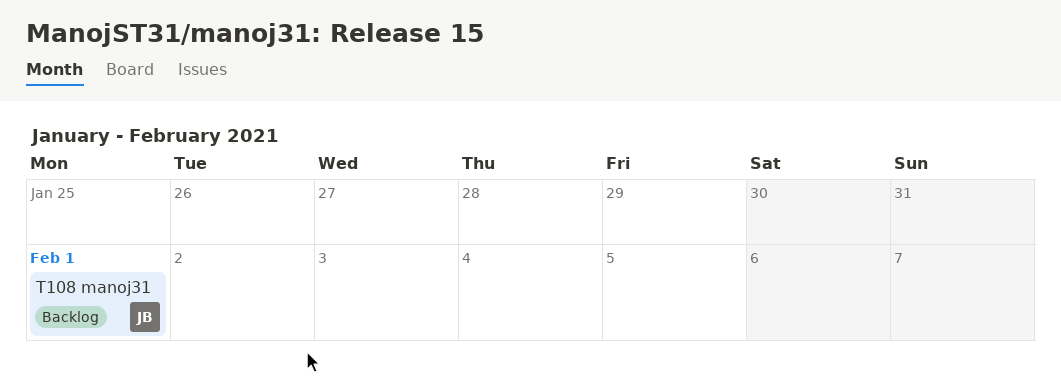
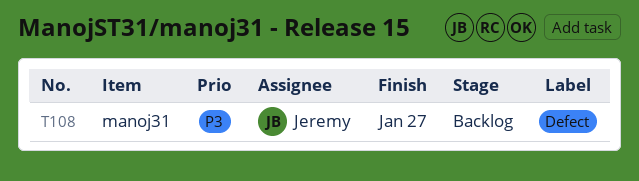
T108, due: Feb 1 -> Jan 27

